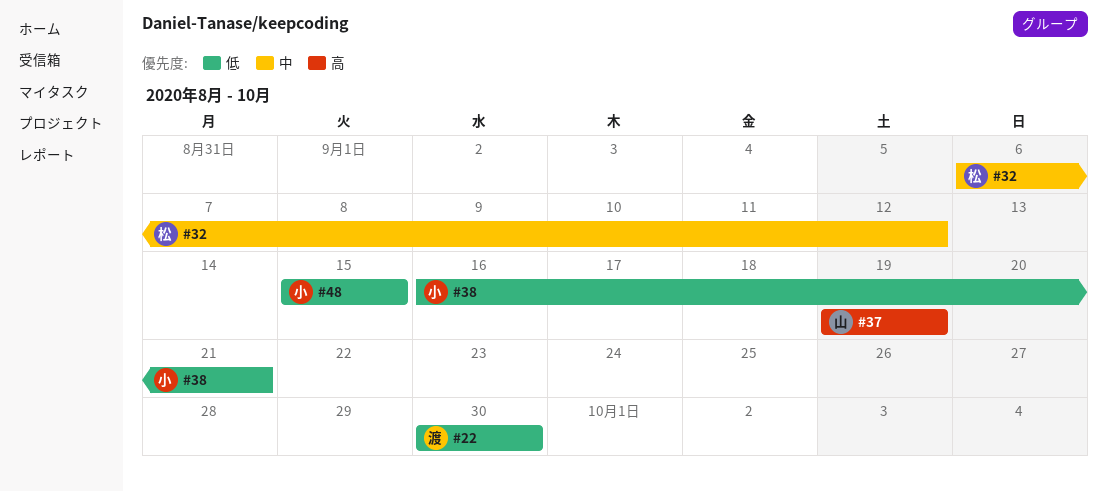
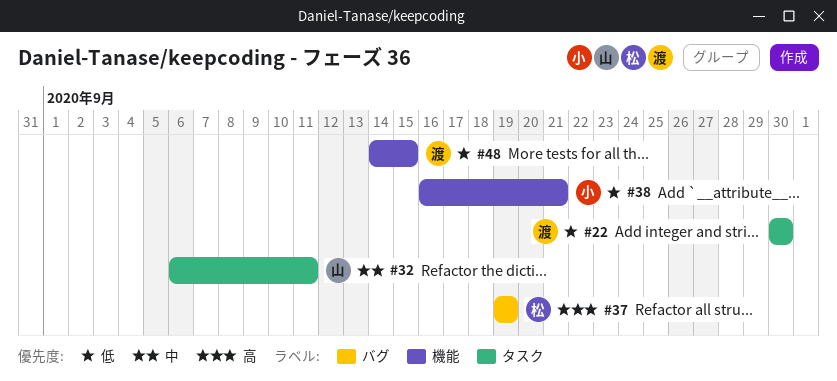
#32, owner: 松 -> 山
#32, due: Sep 12 -> Sep 11
#37, owner: 山 -> 松
#48, owner: 小 -> 渡
#48, start: Sep 15 -> Sep 14

